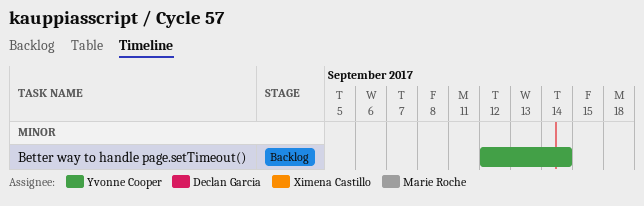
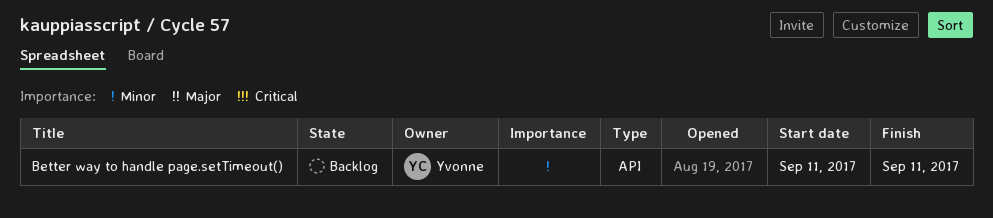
Better way to handle page.setTimeout(), start: Sep 12 -> Sep 11
Better way to handle page.setTimeout(), due: Sep 14 -> Sep 11

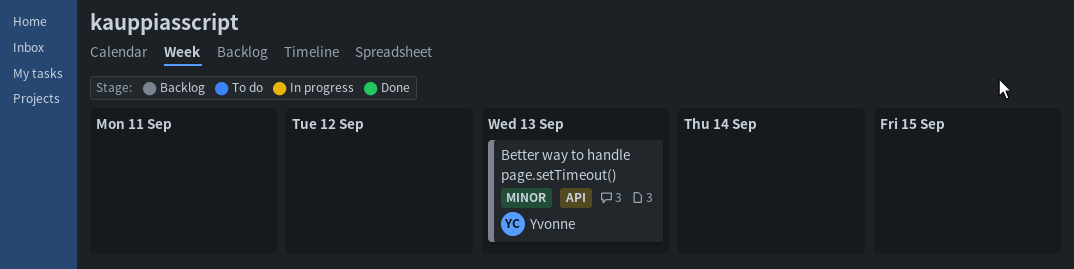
Better way to handle page.setTimeout(), due: Sep 11 -> Sep 13

